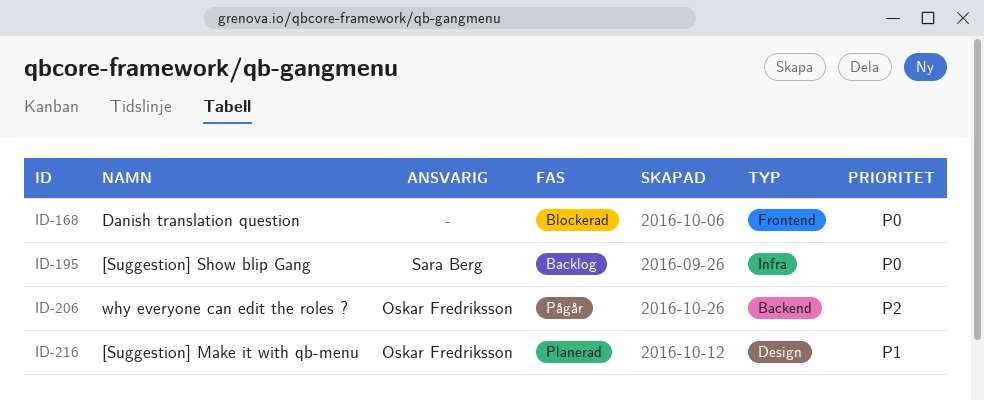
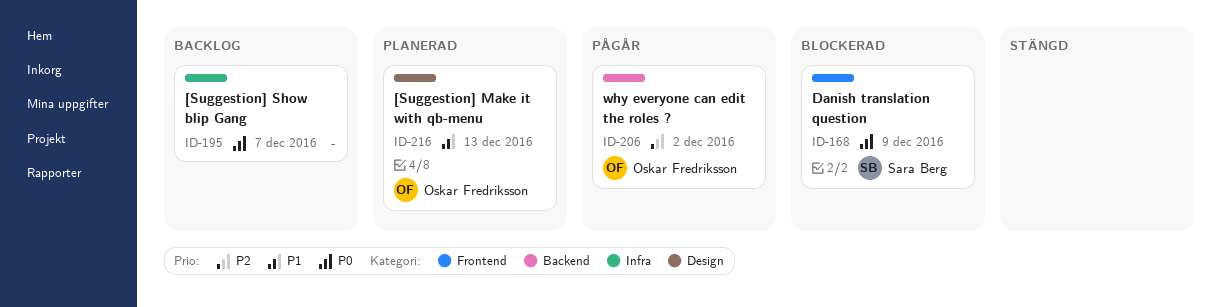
ID-168, owner: none -> Sara Berg
ID-195, owner: Sara Berg -> none

